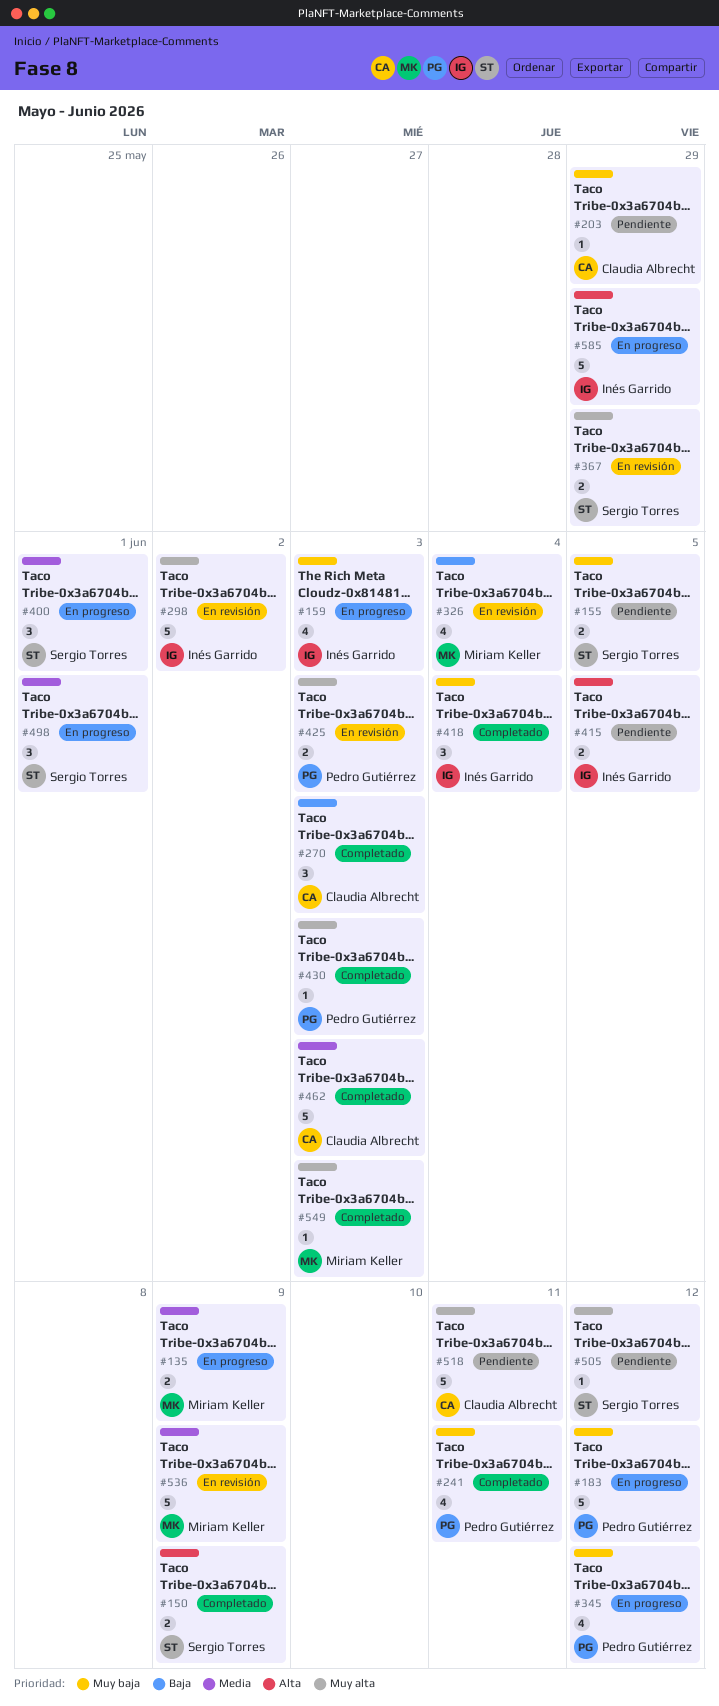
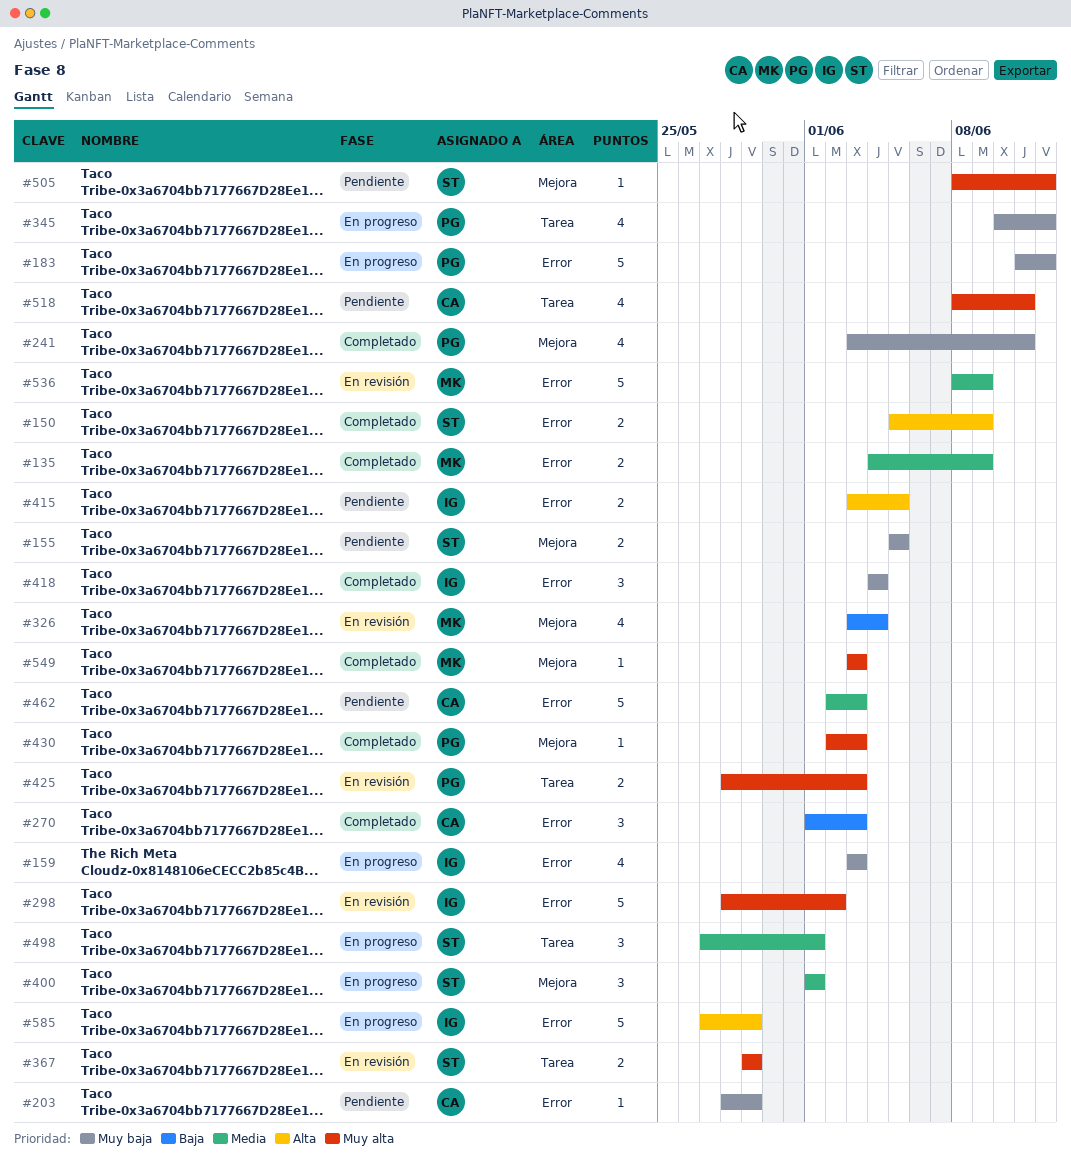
#135, status: En progreso -> Completado
#462, status: Completado -> Pendiente
#518, estimate: 5 -> 4

